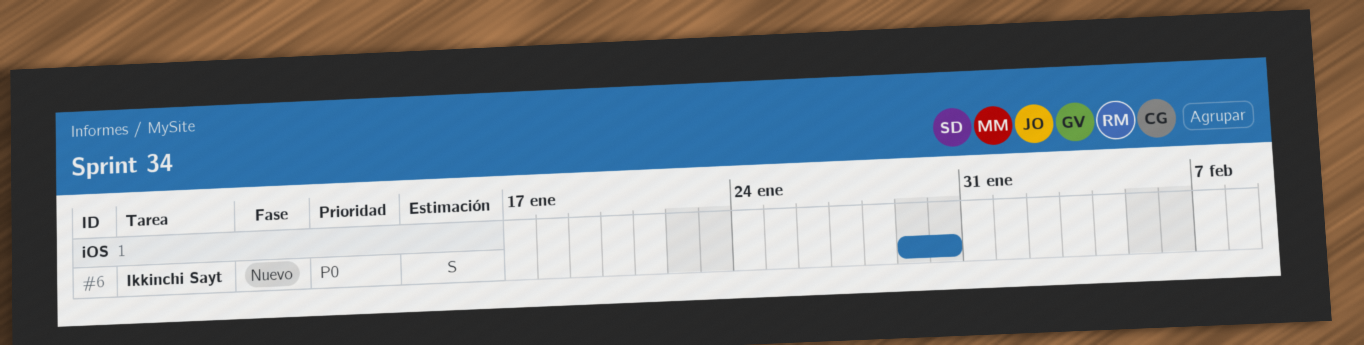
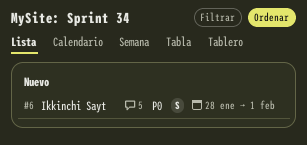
#6, start: Jan 29 -> Jan 28
#6, due: Jan 30 -> Feb 1

